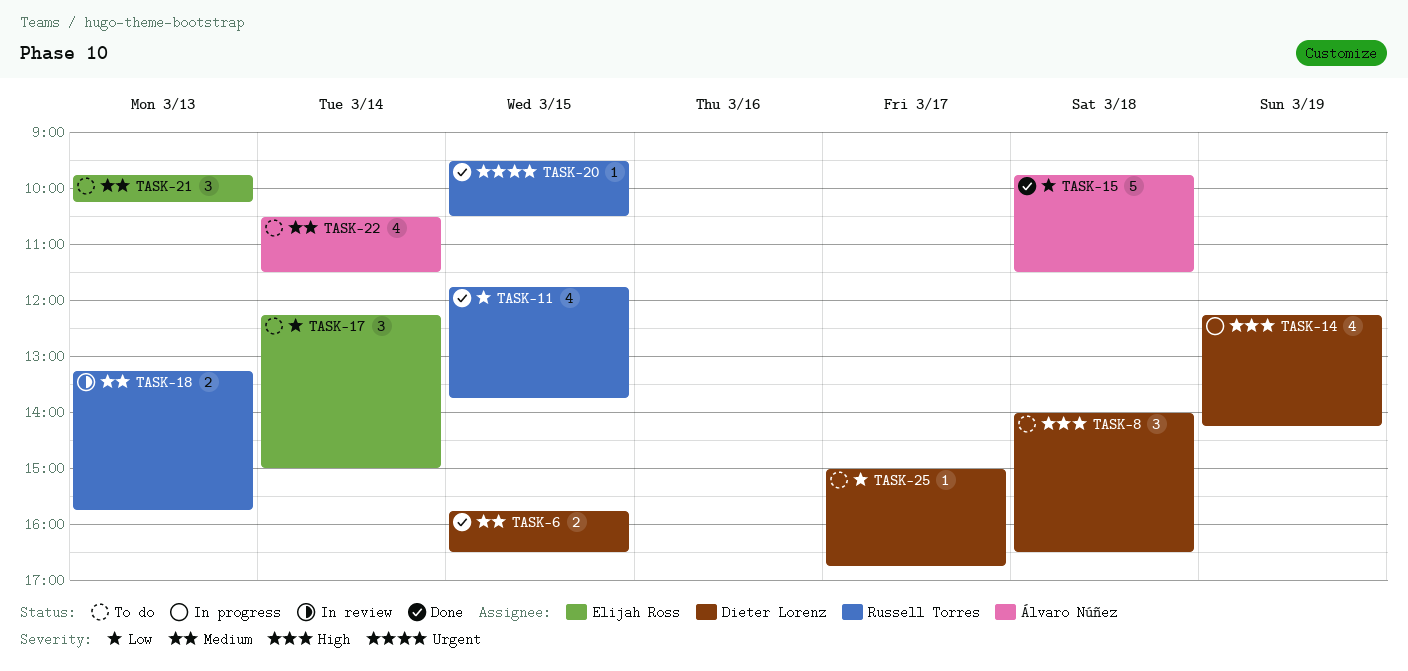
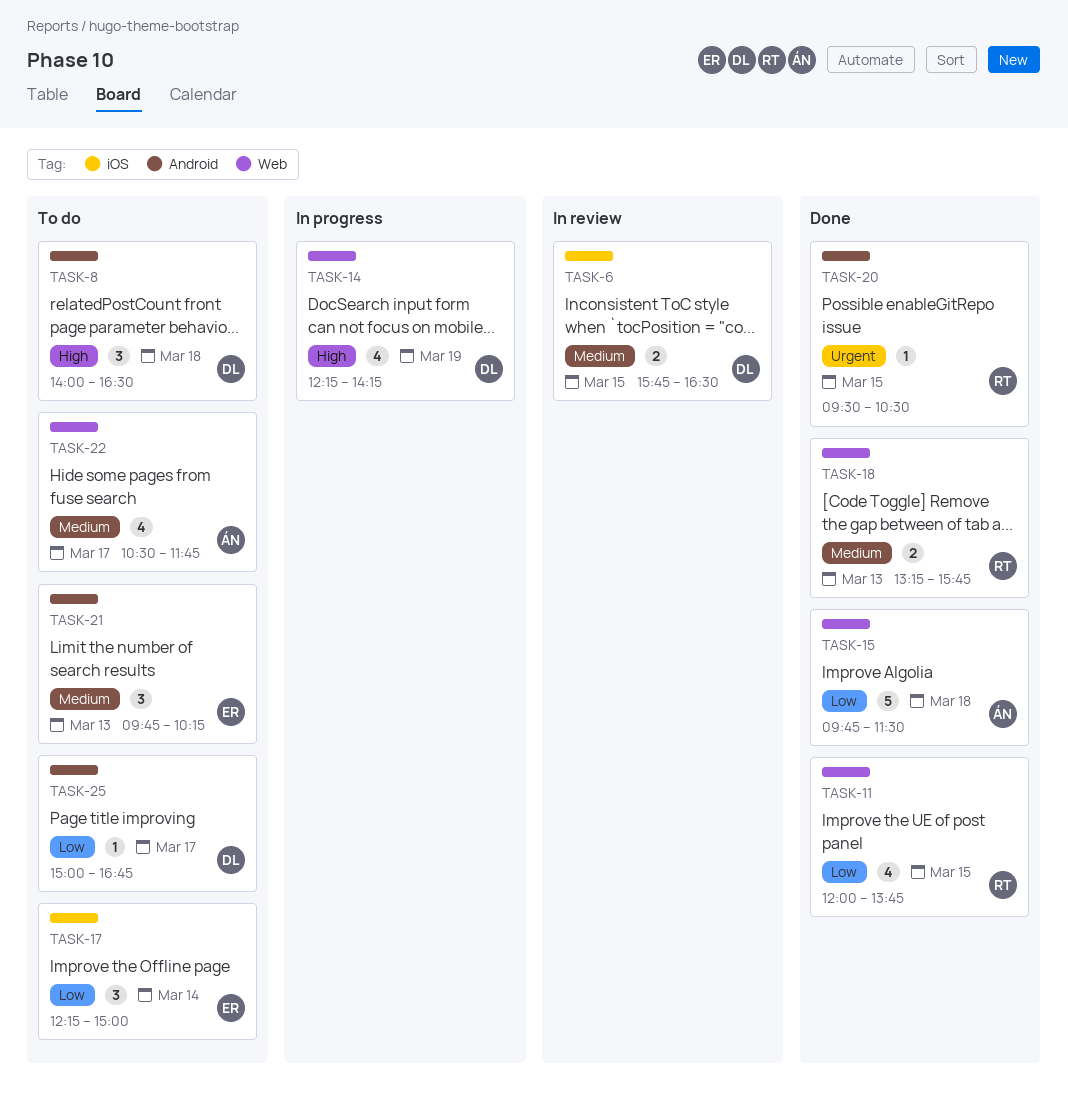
TASK-6, status: Done -> In review
TASK-11, begins: 11:45 -> 12:00
TASK-18, status: In review -> Done
TASK-22, day: Mar 14 -> Mar 17
TASK-22, ends: 11:30 -> 11:45

